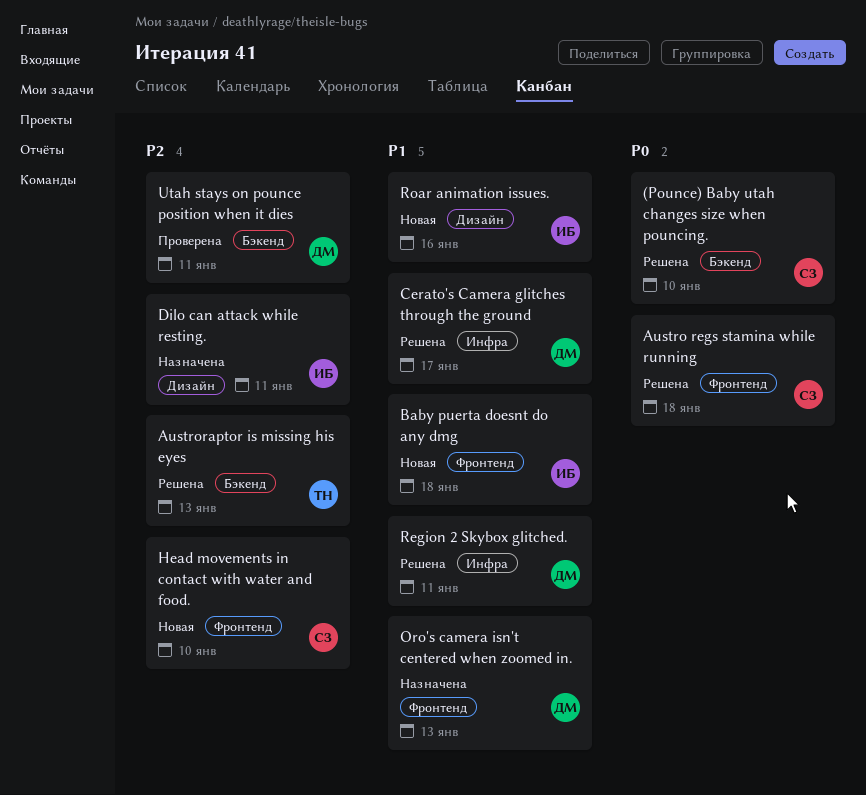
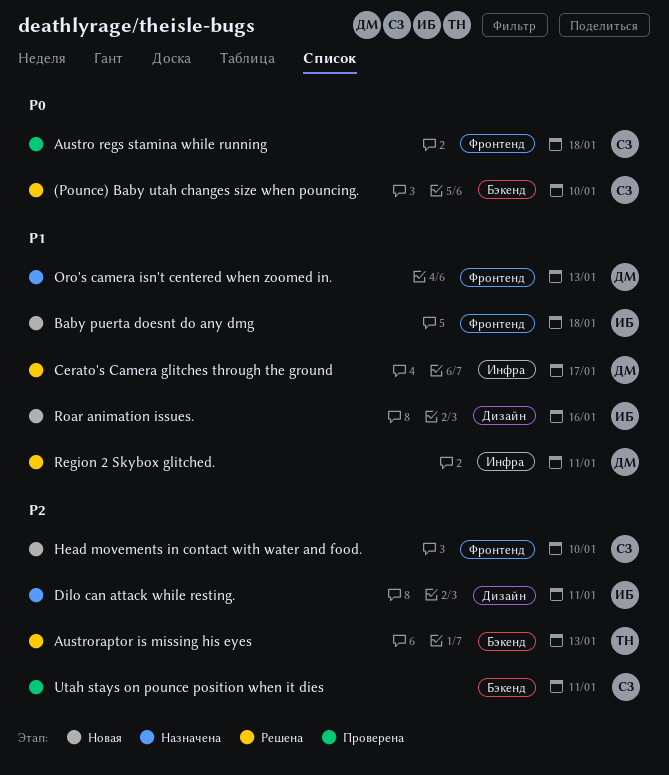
Austro regs stamina while running, status: Решена -> Проверена
Utah stays on pounce position when it dies, owner: ДМ -> СЗ

